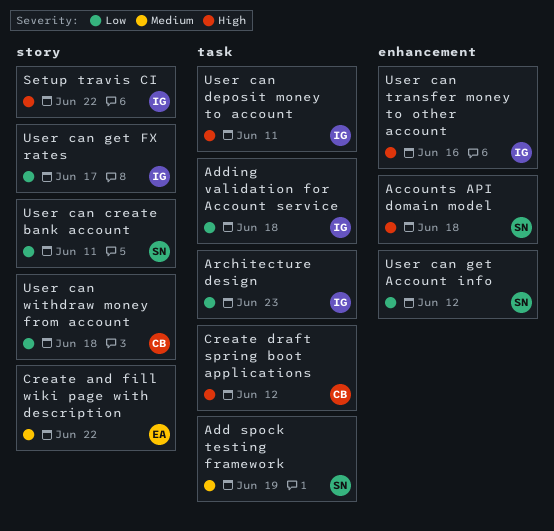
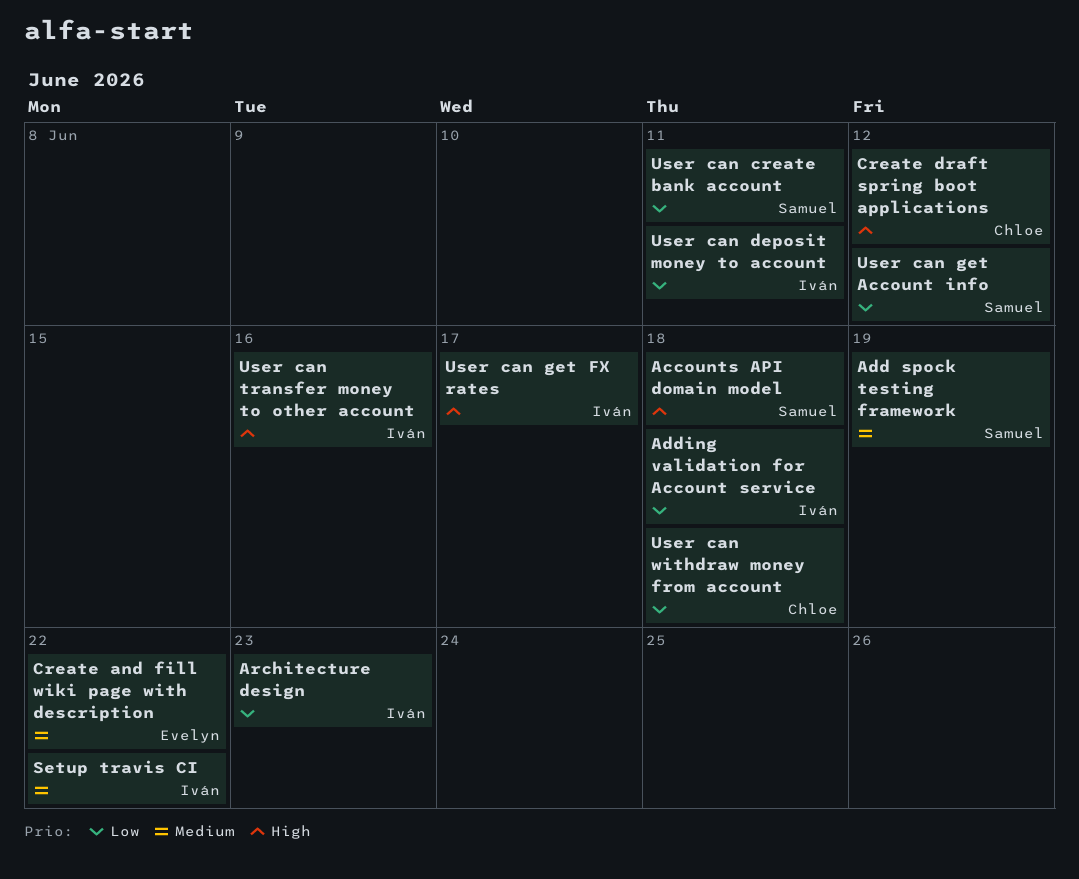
Setup travis CI, priority: High -> Medium
User can deposit money to account, priority: High -> Low
User can get FX rates, priority: Low -> High

